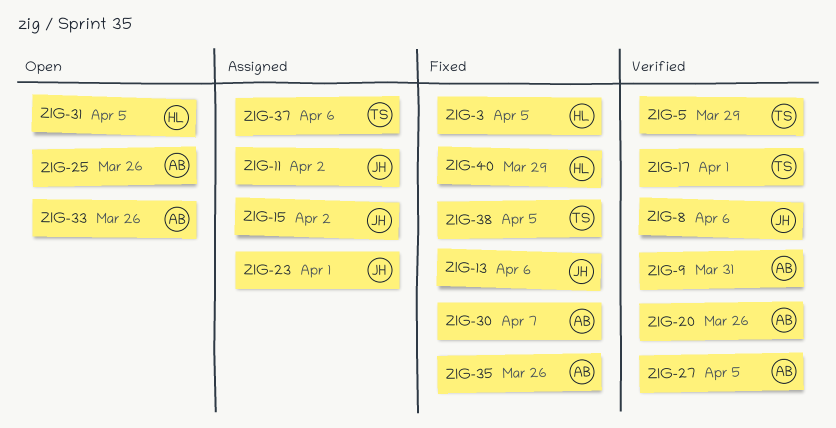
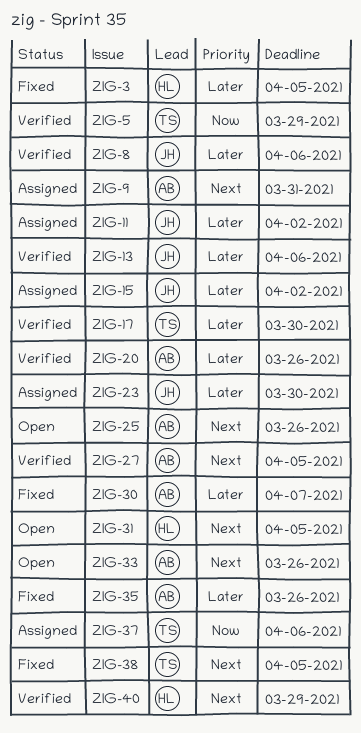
ZIG-9, status: Verified -> Assigned
ZIG-13, status: Fixed -> Verified
ZIG-17, due: Apr 1 -> Mar 30
ZIG-23, due: Apr 1 -> Mar 30
ZIG-40, status: Fixed -> Verified

